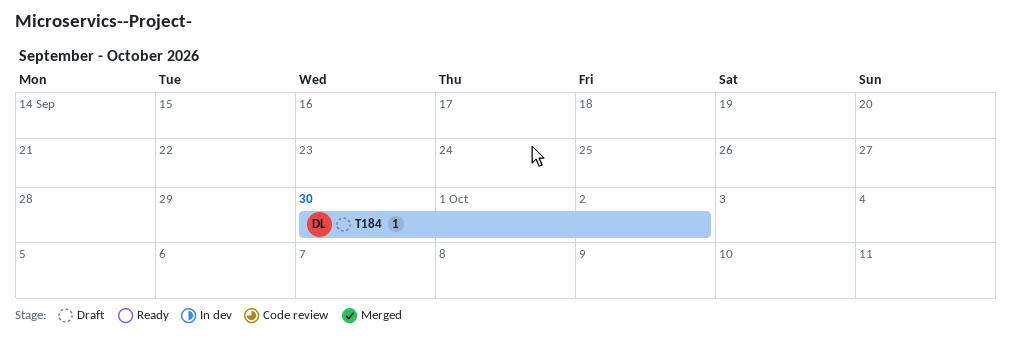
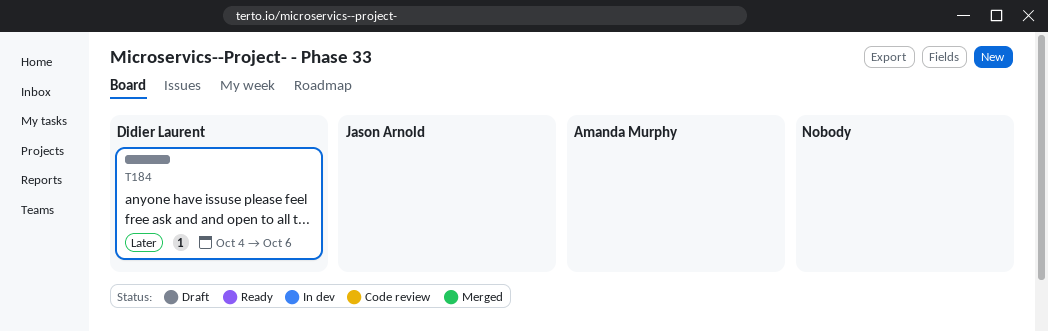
T184, start: Sep 30 -> Oct 4
T184, due: Oct 2 -> Oct 6

